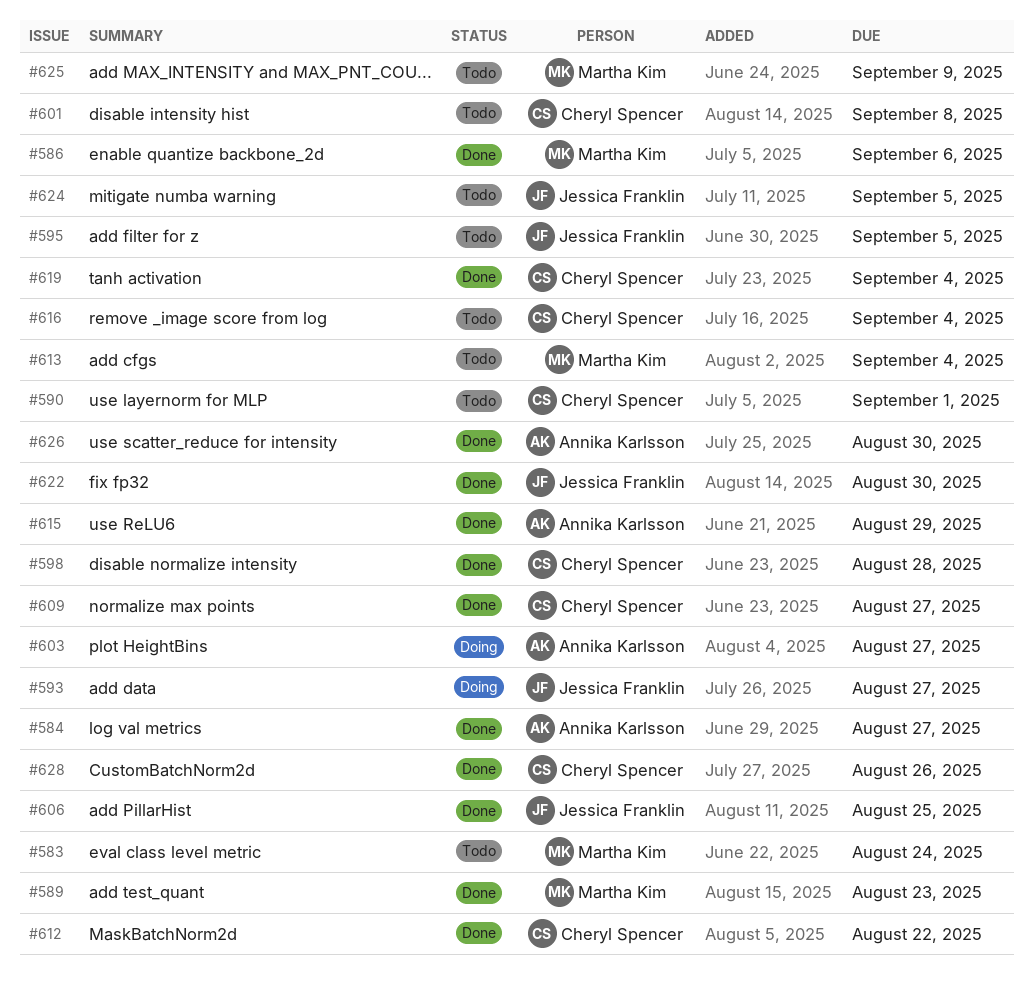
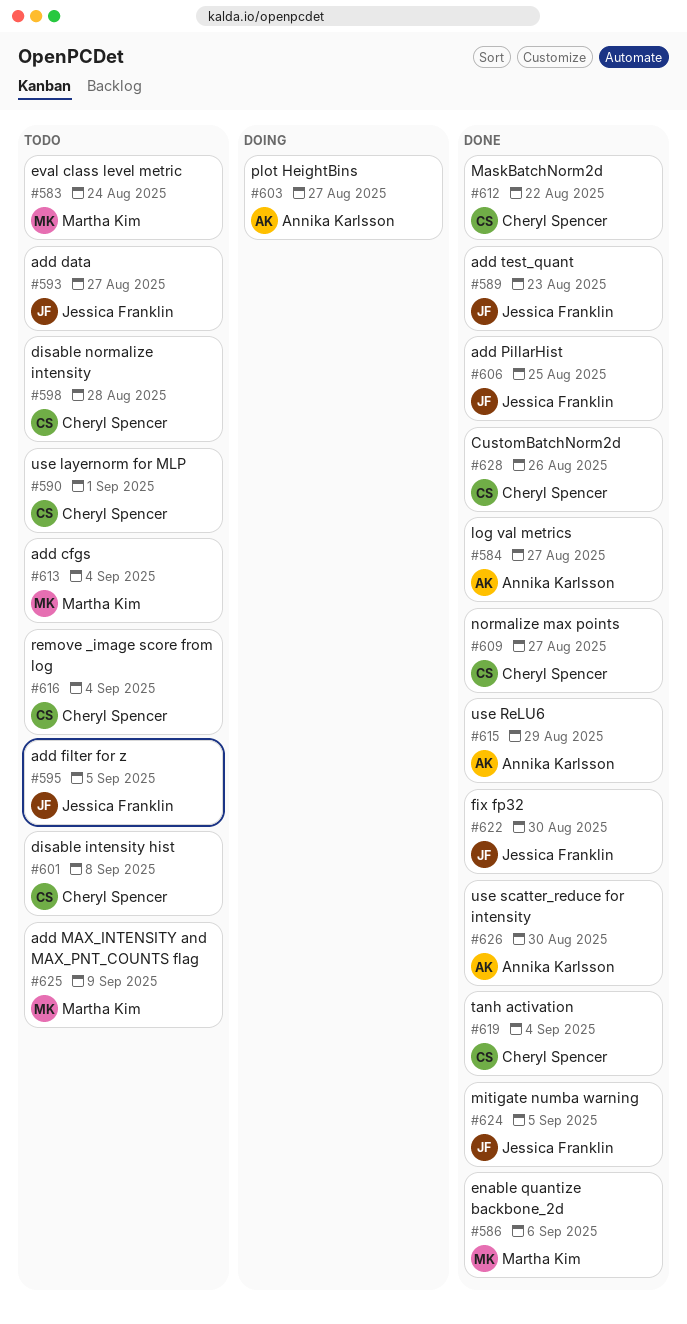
#589, owner: Martha Kim -> Jessica Franklin
#593, status: Doing -> Todo
#598, status: Done -> Todo
#624, status: Todo -> Done

